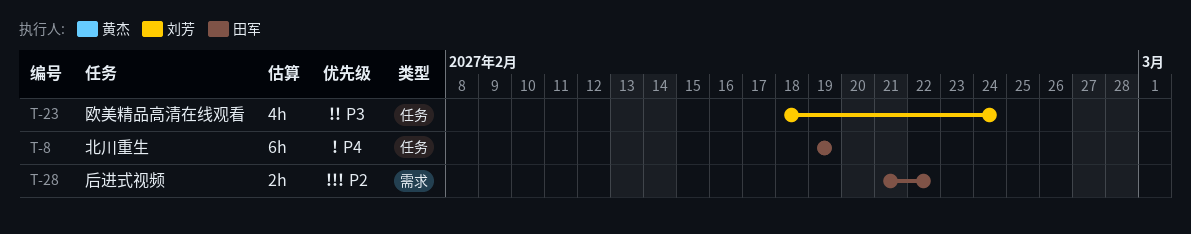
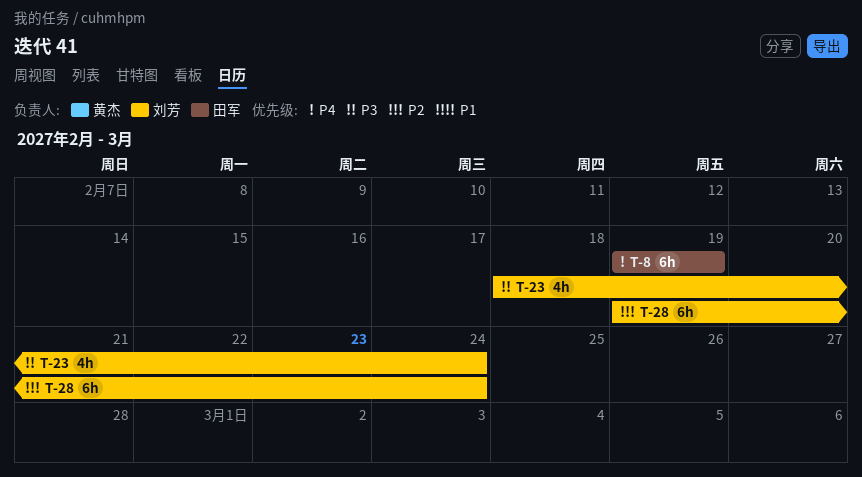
T-28, owner: 田军 -> 刘芳
T-28, estimate: 2h -> 6h
T-28, start: Feb 21 -> Feb 19
T-28, due: Feb 22 -> Feb 24

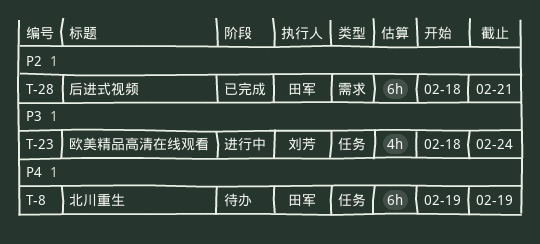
T-28, owner: 刘芳 -> 田军
T-28, start: Feb 19 -> Feb 18
T-28, due: Feb 24 -> Feb 21

